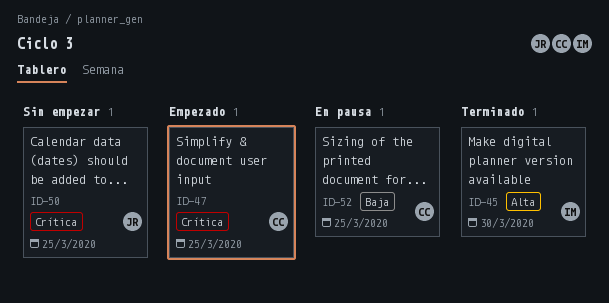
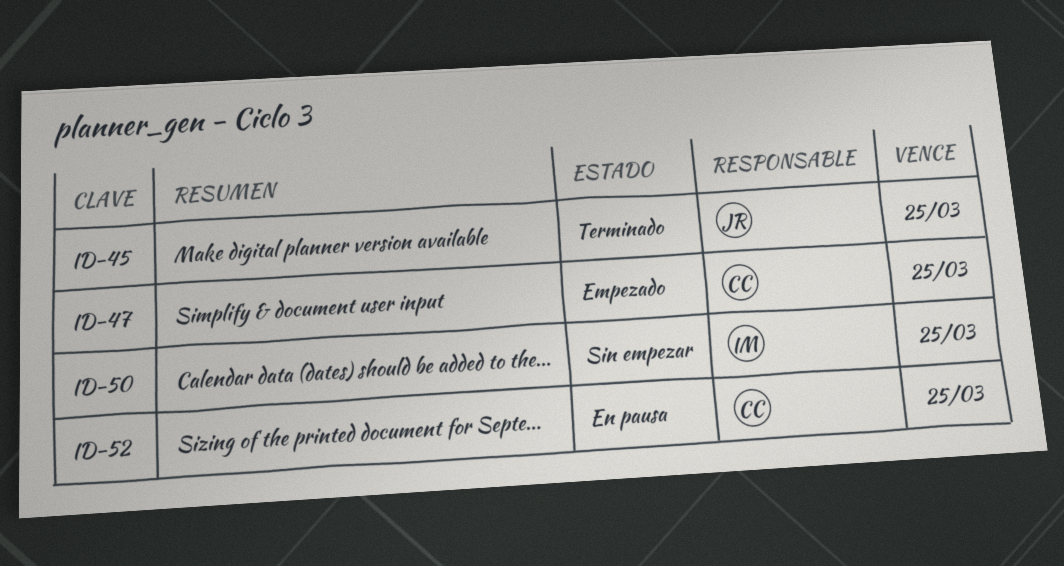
ID-45, owner: IM -> JR
ID-45, due: Mar 30 -> Mar 25
ID-50, owner: JR -> IM

